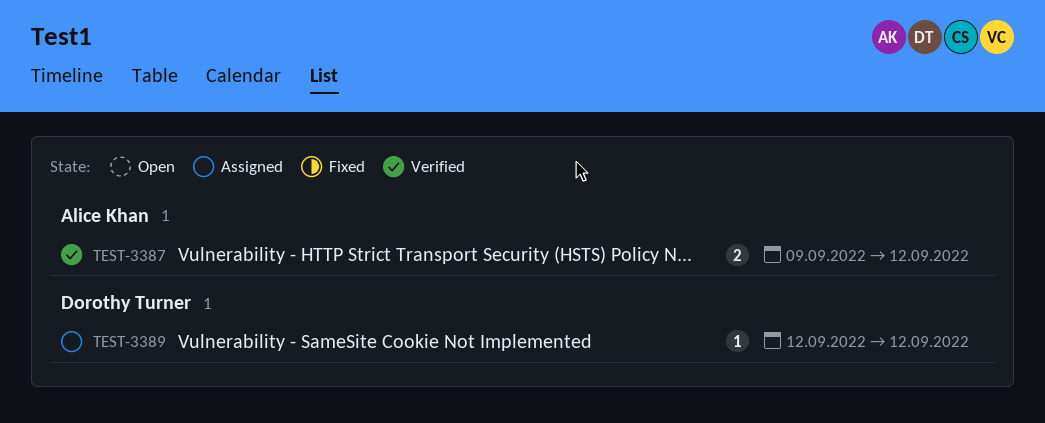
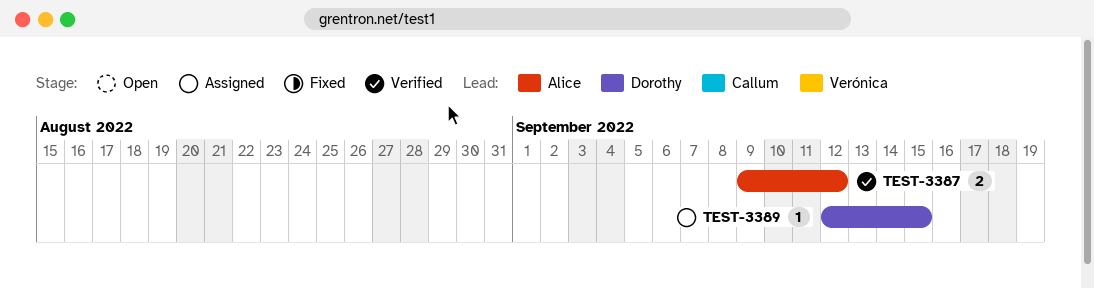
TEST-3389, due: Sep 12 -> Sep 15

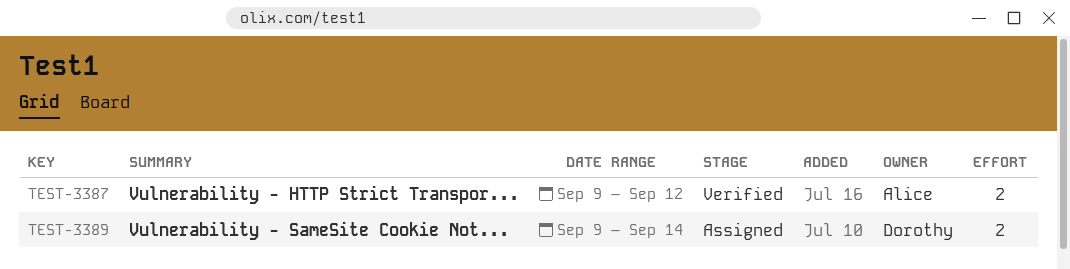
TEST-3389, estimate: 1 -> 2
TEST-3389, start: Sep 12 -> Sep 9
TEST-3389, due: Sep 15 -> Sep 14

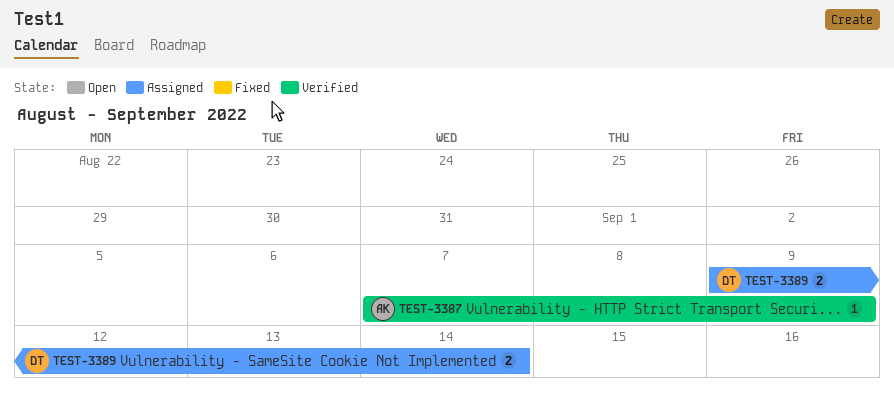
TEST-3387, estimate: 2 -> 1
TEST-3387, start: Sep 9 -> Sep 7
TEST-3387, due: Sep 12 -> Sep 9

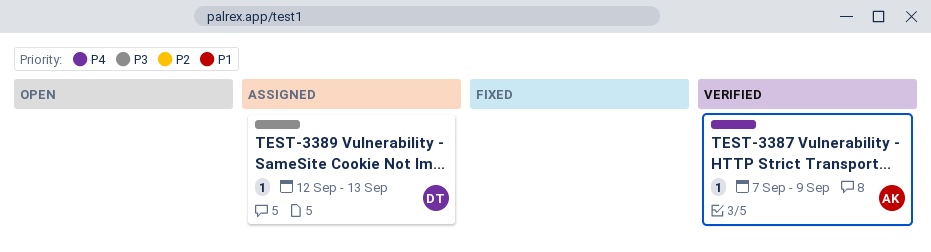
TEST-3389, estimate: 2 -> 1
TEST-3389, start: Sep 9 -> Sep 12
TEST-3389, due: Sep 14 -> Sep 13

